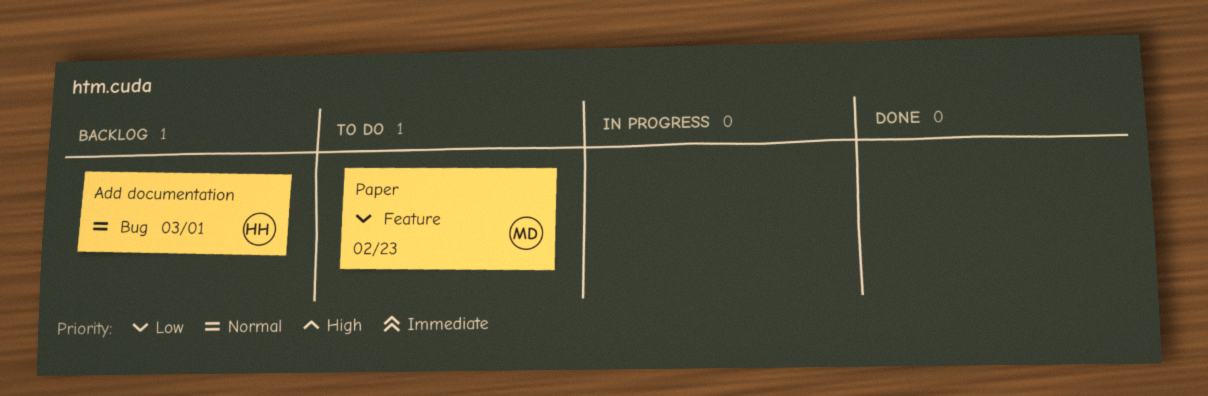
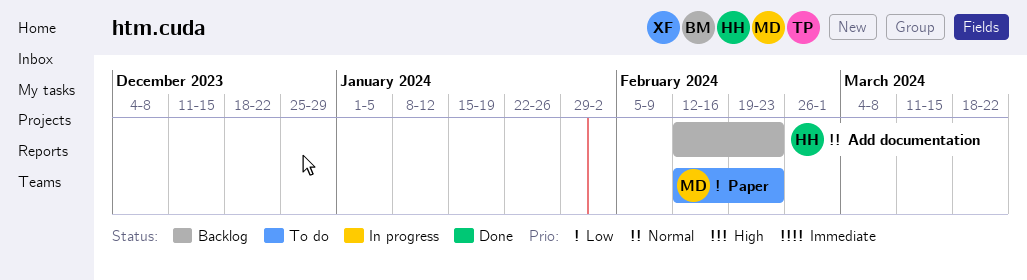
Add documentation, due: Mar 1 -> Feb 23

